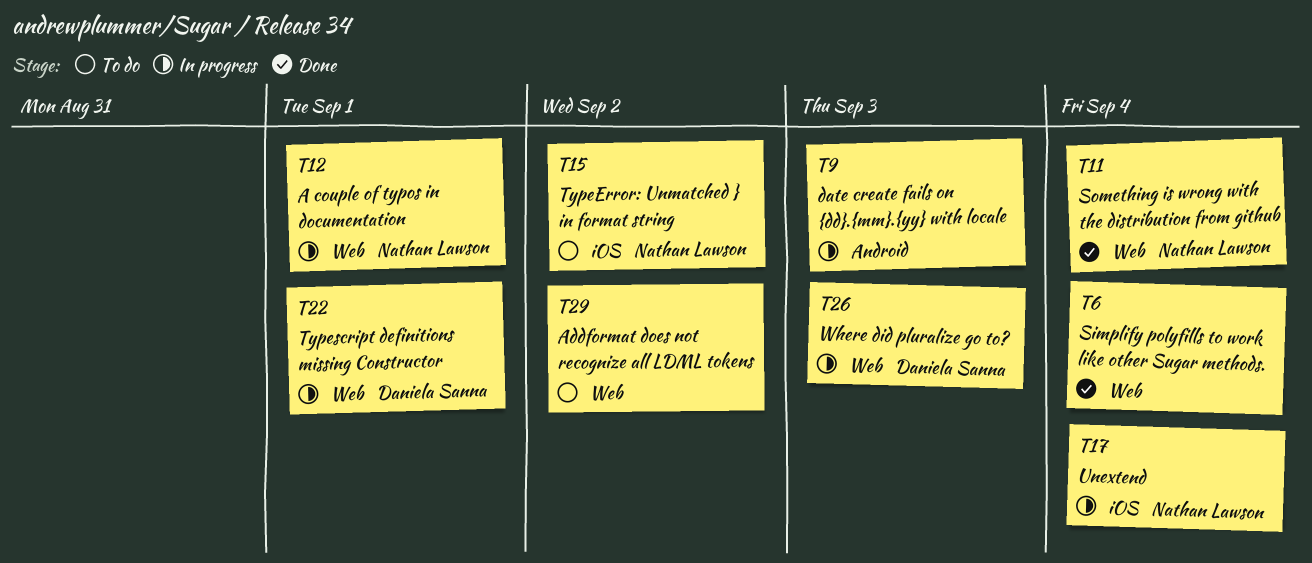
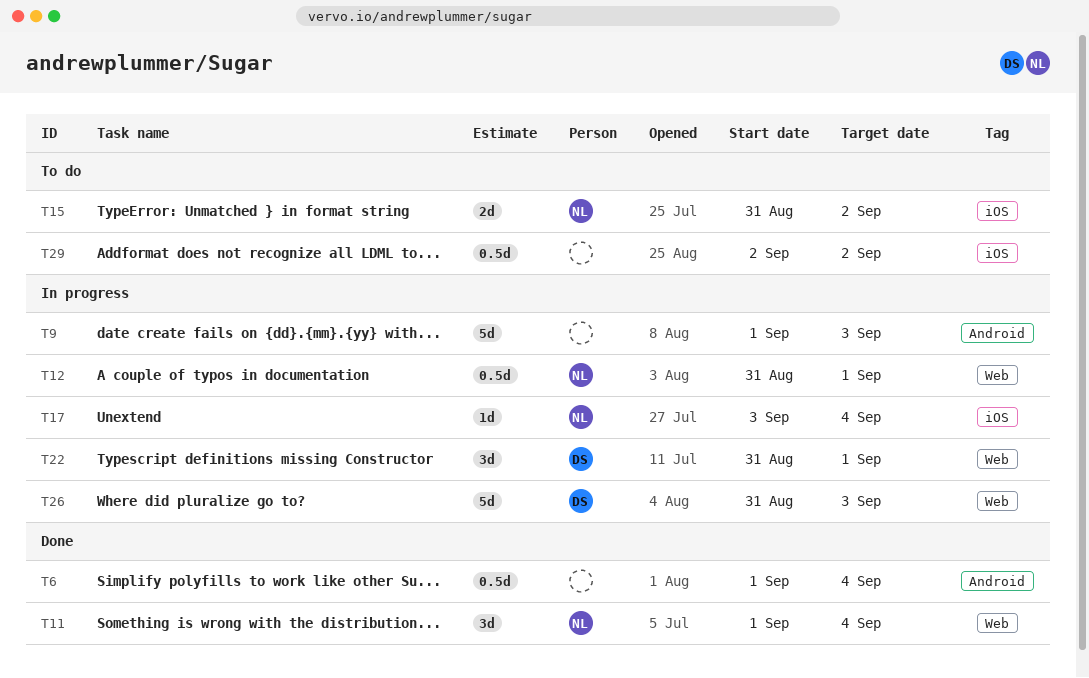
T6, label: Web -> Android
T29, label: Web -> iOS

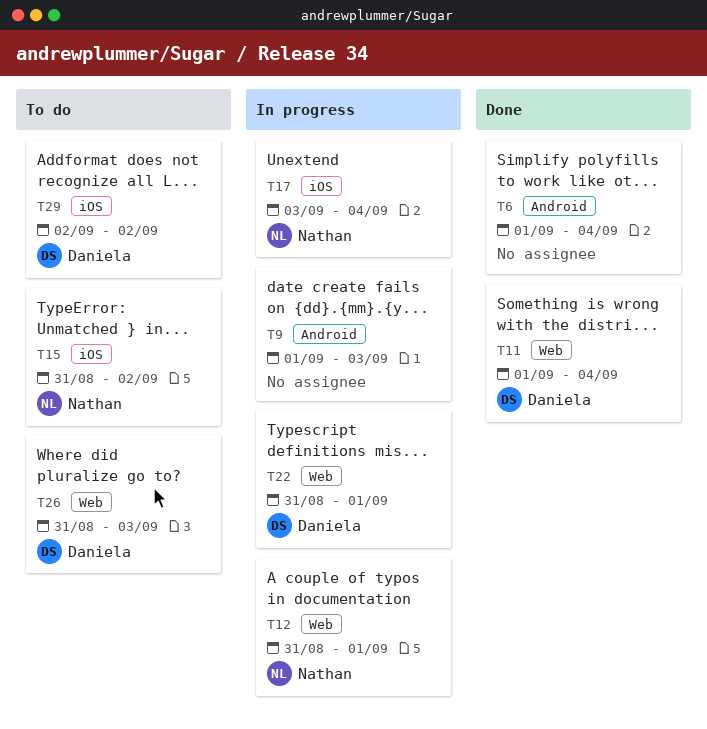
T11, owner: Nathan -> Daniela
T26, status: In progress -> To do
T29, owner: none -> Daniela

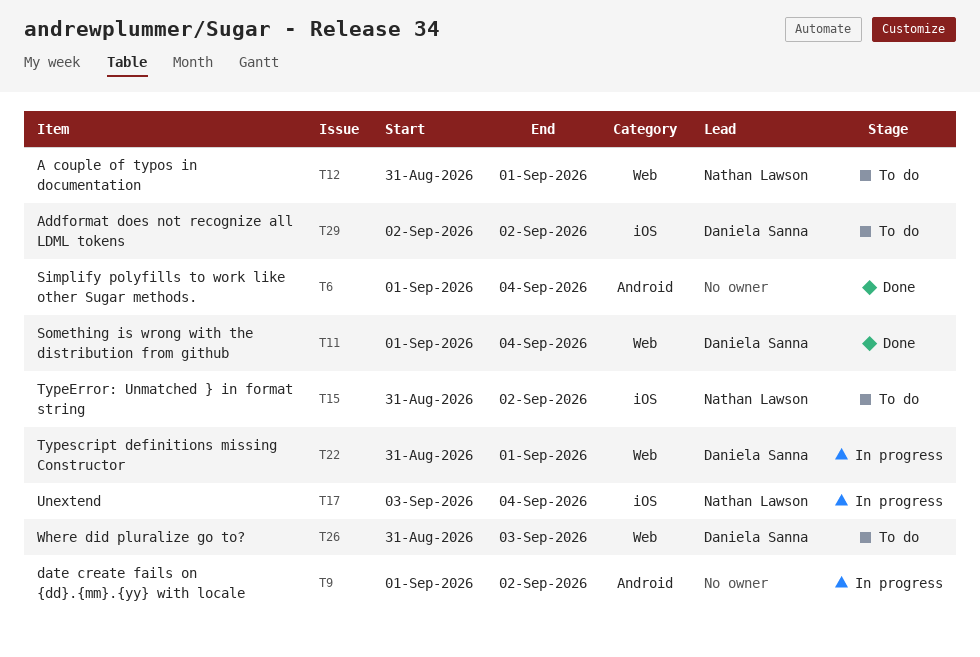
T9, due: Sep 3 -> Sep 2
T12, status: In progress -> To do

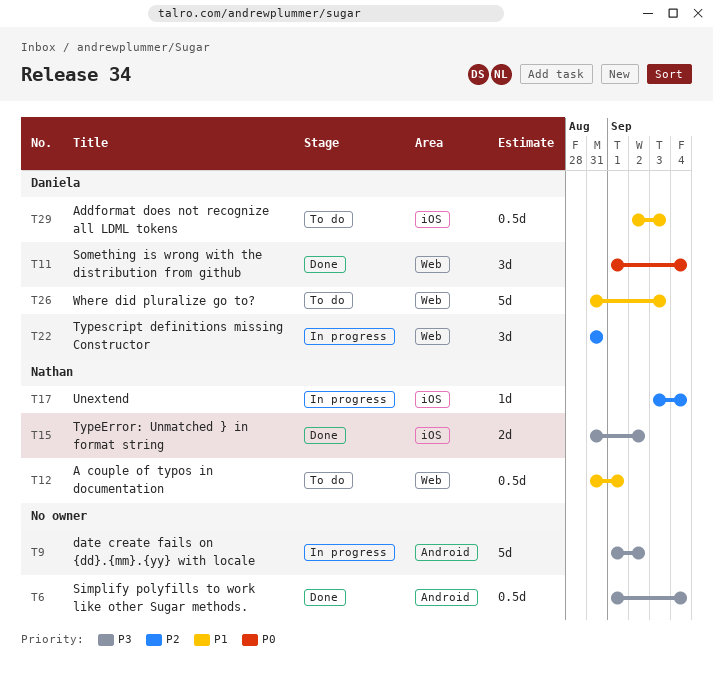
T15, status: To do -> Done
T22, due: Sep 1 -> Aug 31
T29, due: Sep 2 -> Sep 3

